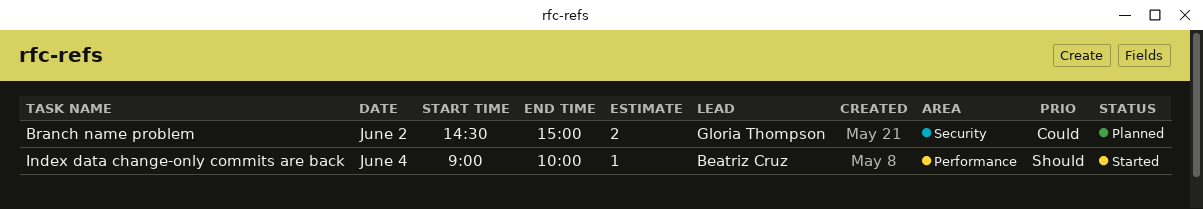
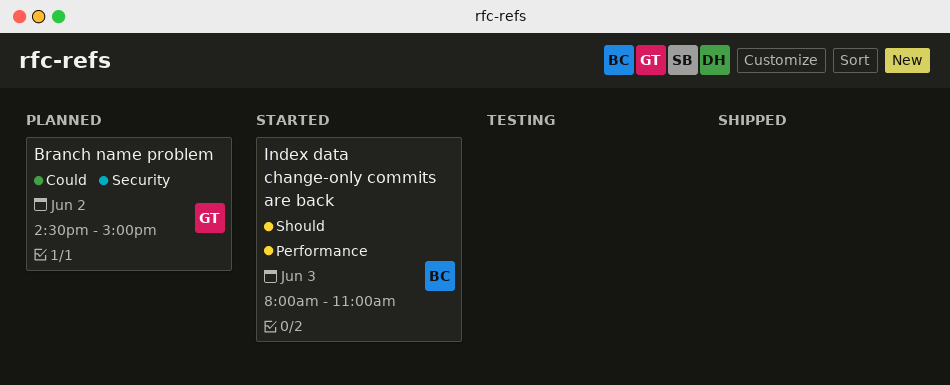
Index data change-only commits are back, day: Jun 4 -> Jun 3
Index data change-only commits are back, begins: 09:00 -> 08:00
Index data change-only commits are back, ends: 10:00 -> 11:00

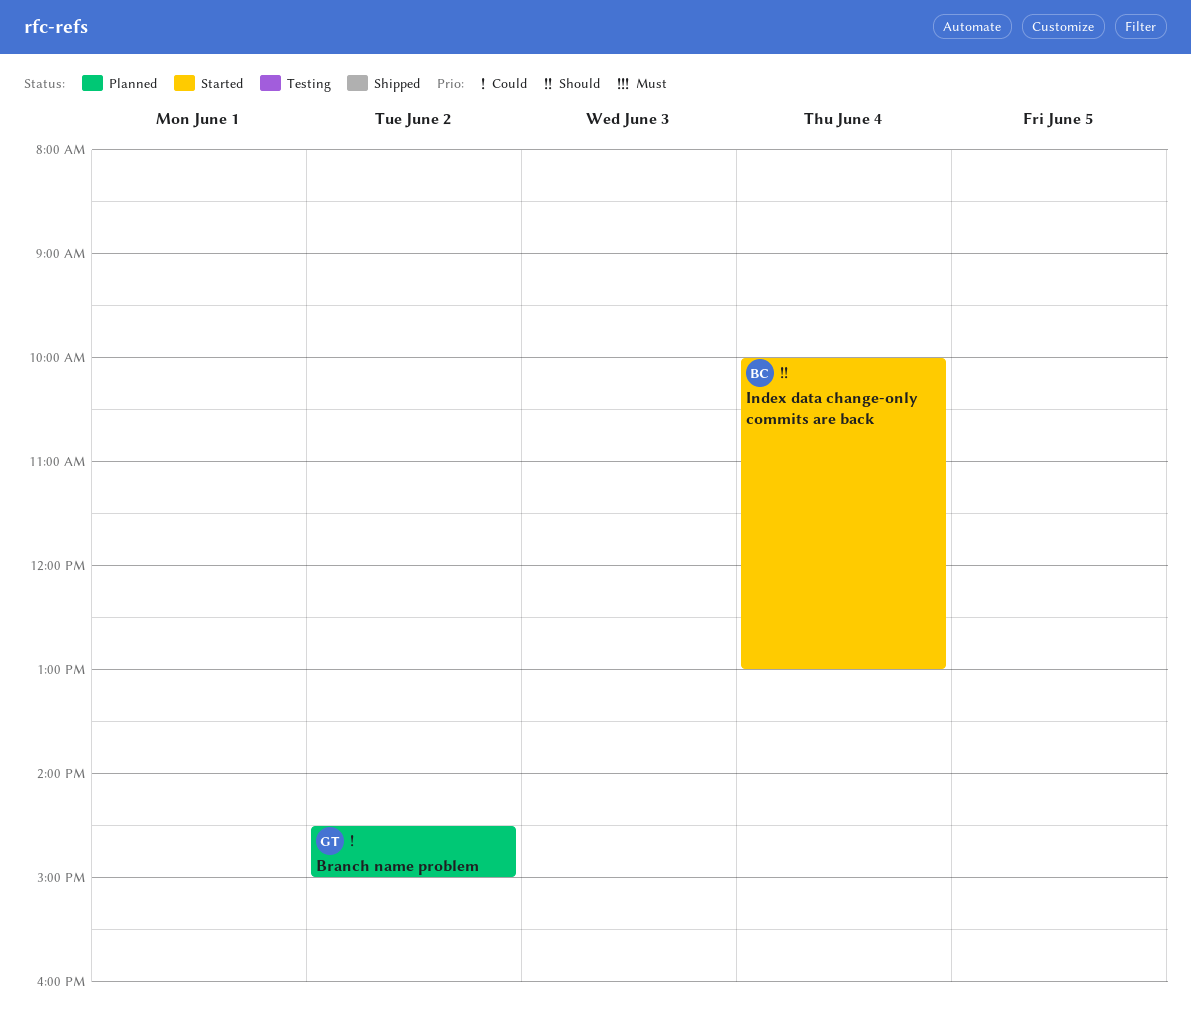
Index data change-only commits are back, day: Jun 3 -> Jun 4
Index data change-only commits are back, begins: 08:00 -> 10:00
Index data change-only commits are back, ends: 11:00 -> 13:00

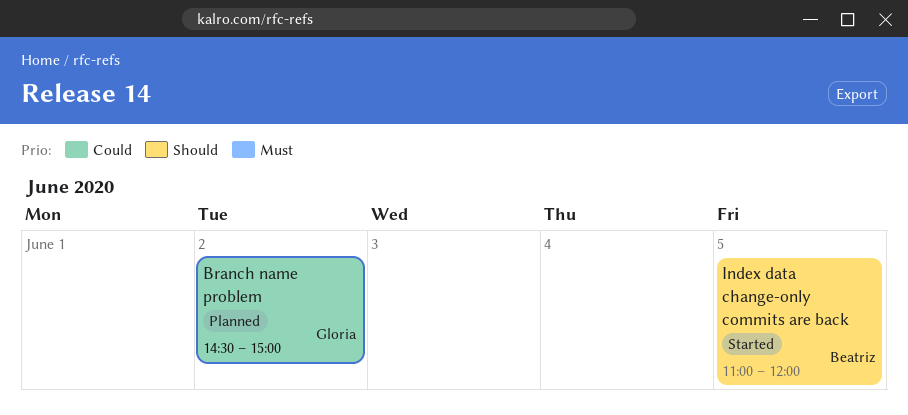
Index data change-only commits are back, day: Jun 4 -> Jun 5
Index data change-only commits are back, begins: 10:00 -> 11:00
Index data change-only commits are back, ends: 13:00 -> 12:00

